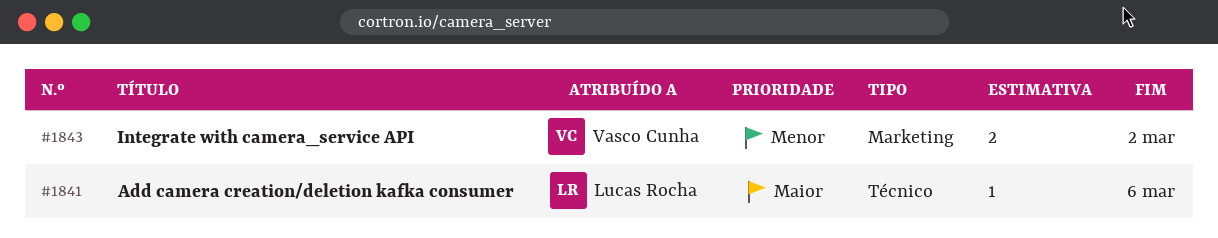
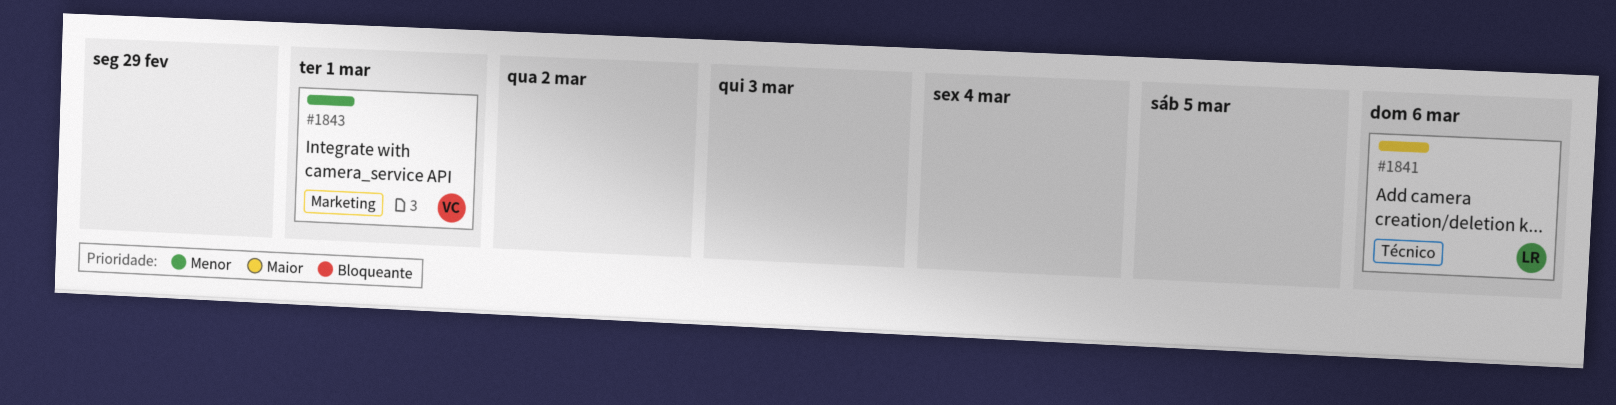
#1843, due: Mar 2 -> Mar 1

